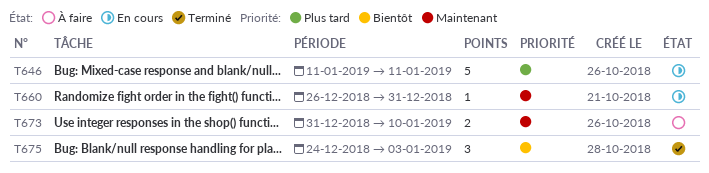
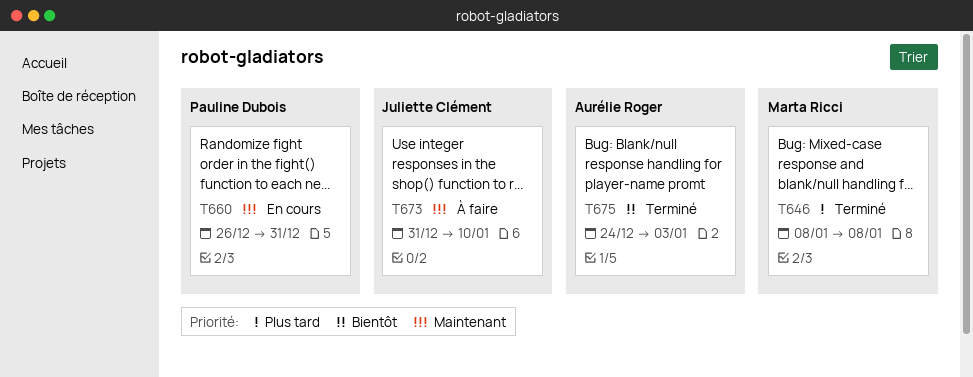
T646, status: En cours -> Terminé
T646, start: Jan 11 -> Jan 8
T646, due: Jan 11 -> Jan 8

